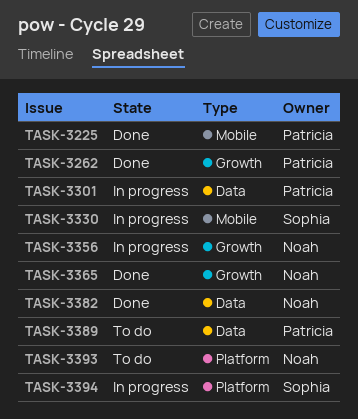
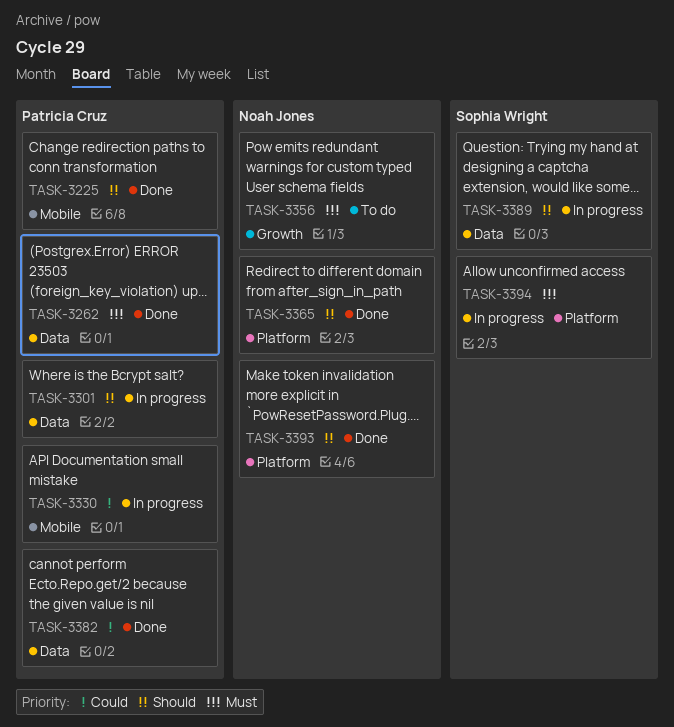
TASK-3262, label: Growth -> Data
TASK-3330, owner: Sophia Wright -> Patricia Cruz
TASK-3356, status: In progress -> To do
TASK-3365, label: Growth -> Platform
TASK-3382, owner: Noah Jones -> Patricia Cruz
TASK-3389, status: To do -> In progress
TASK-3389, owner: Patricia Cruz -> Sophia Wright
TASK-3393, status: To do -> Done

